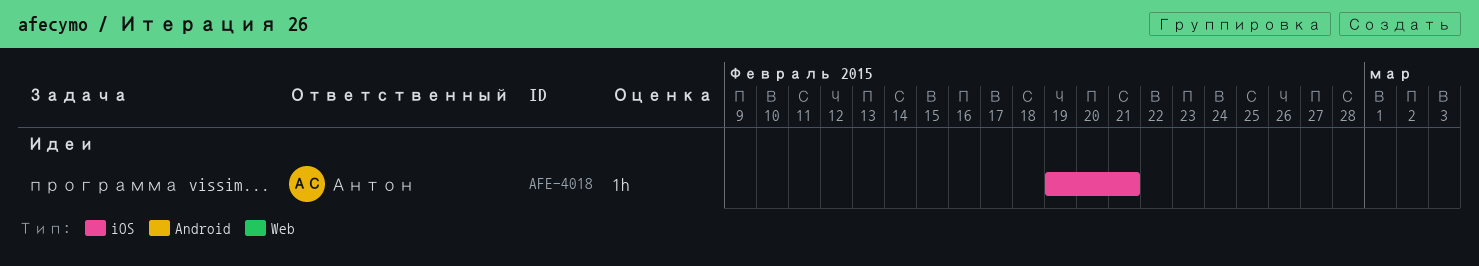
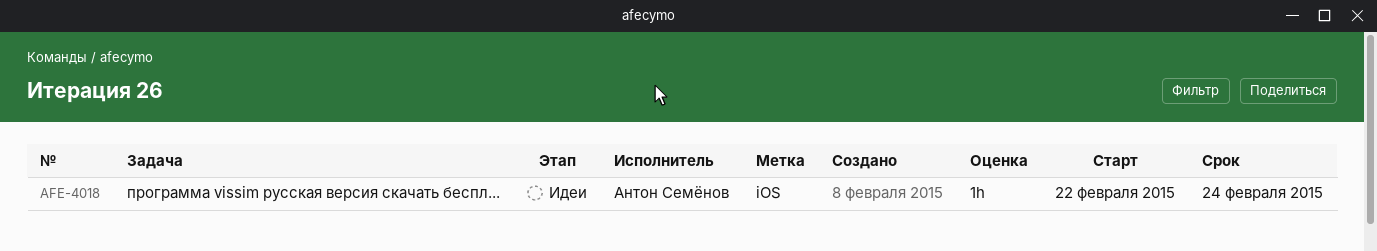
AFE-4018, start: Feb 19 -> Feb 22
AFE-4018, due: Feb 21 -> Feb 24

